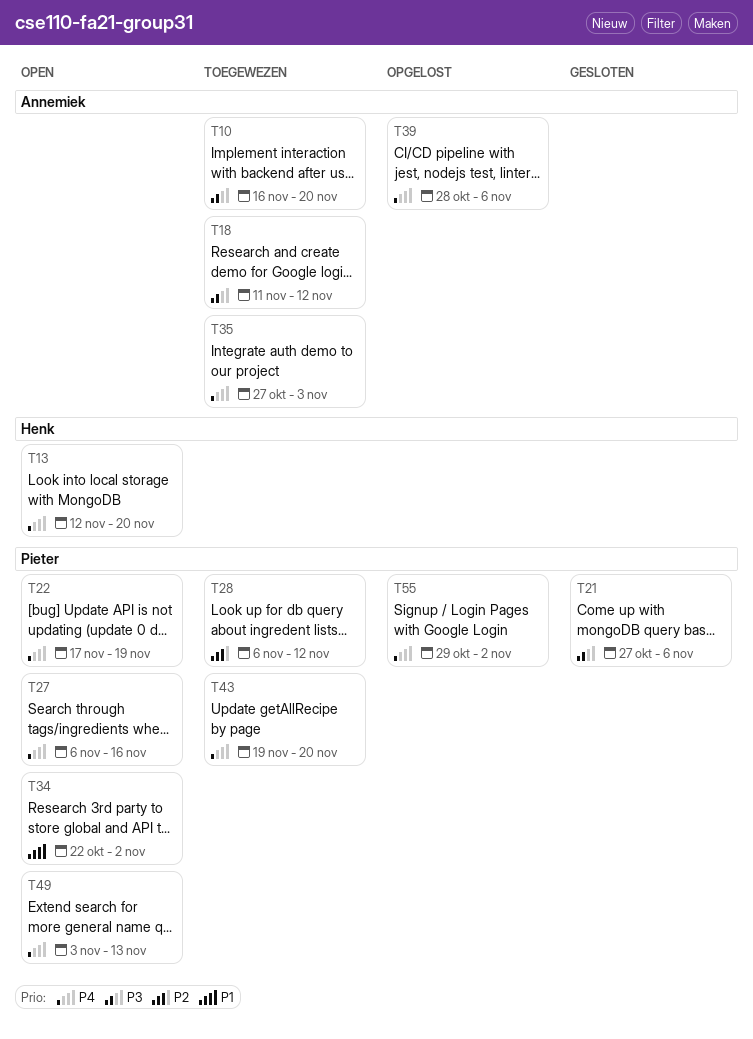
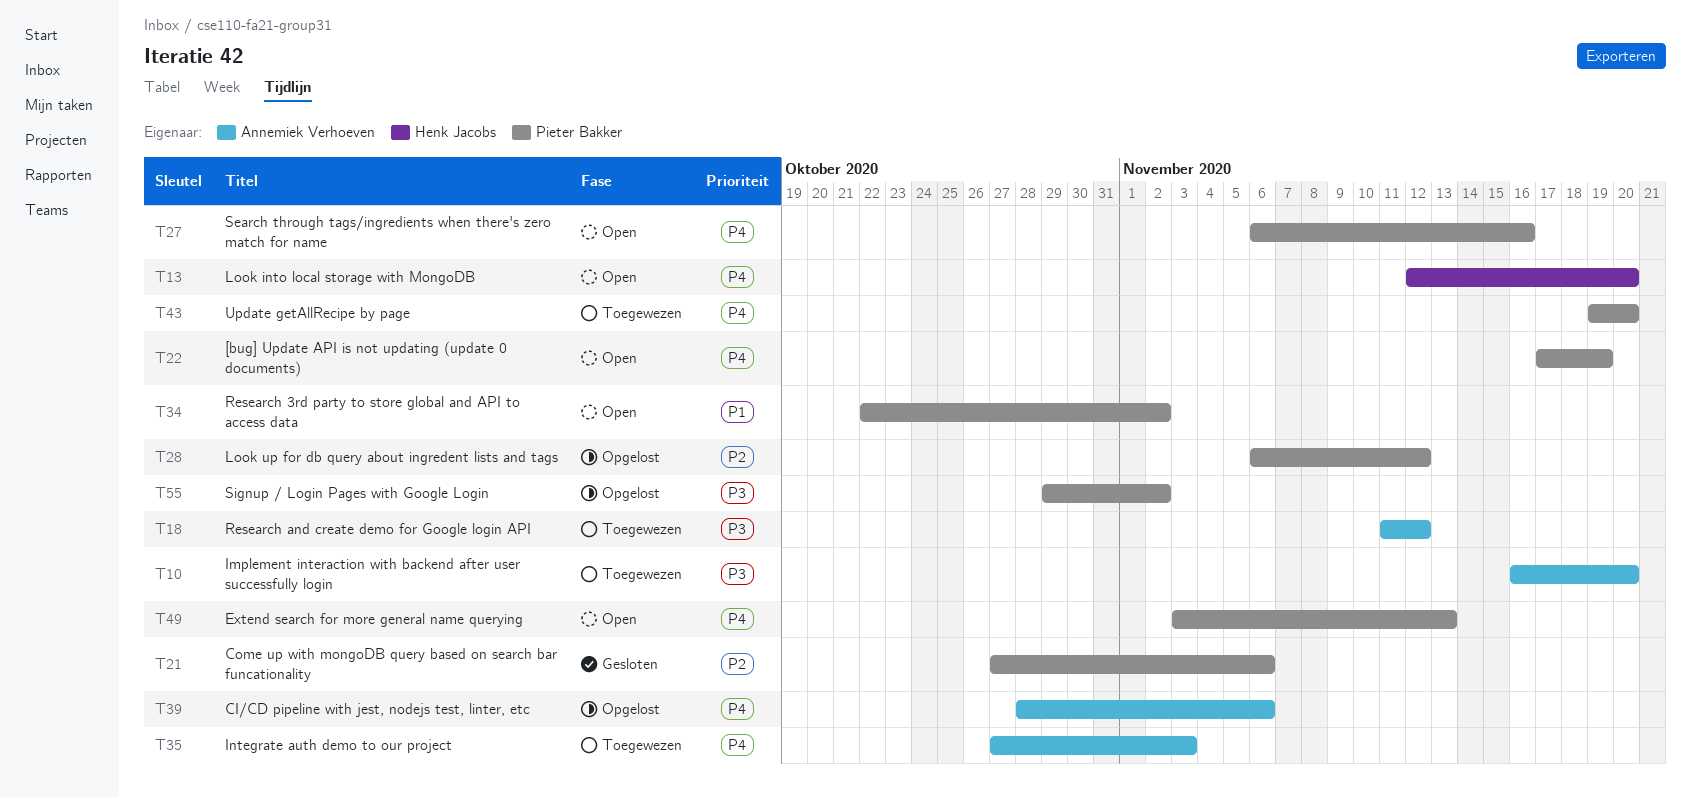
T21, priority: P3 -> P2
T28, status: Toegewezen -> Opgelost
T55, priority: P4 -> P3

